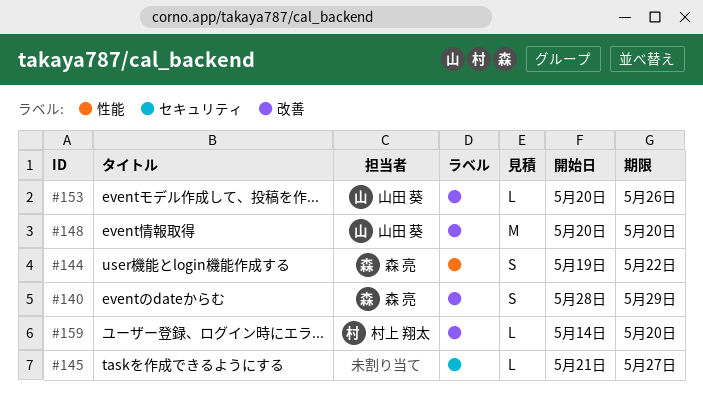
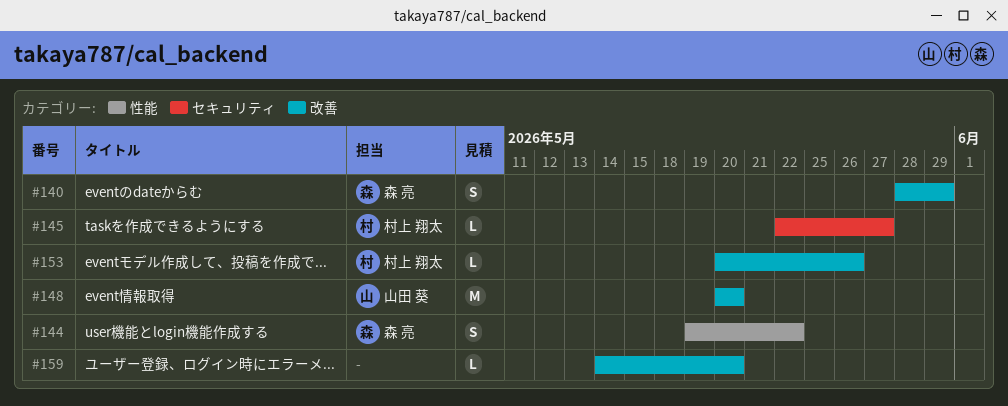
#145, owner: none -> 村上 翔太
#145, start: May 21 -> May 22
#153, owner: 山田 葵 -> 村上 翔太
#159, owner: 村上 翔太 -> none

